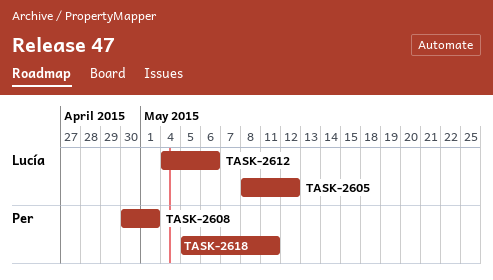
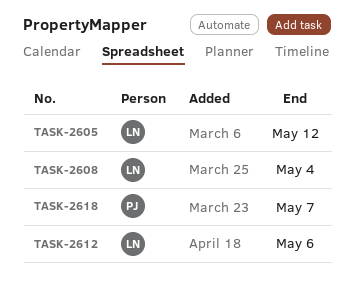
TASK-2608, owner: Per -> Lucía
TASK-2608, due: May 1 -> May 4
TASK-2618, due: May 11 -> May 7

